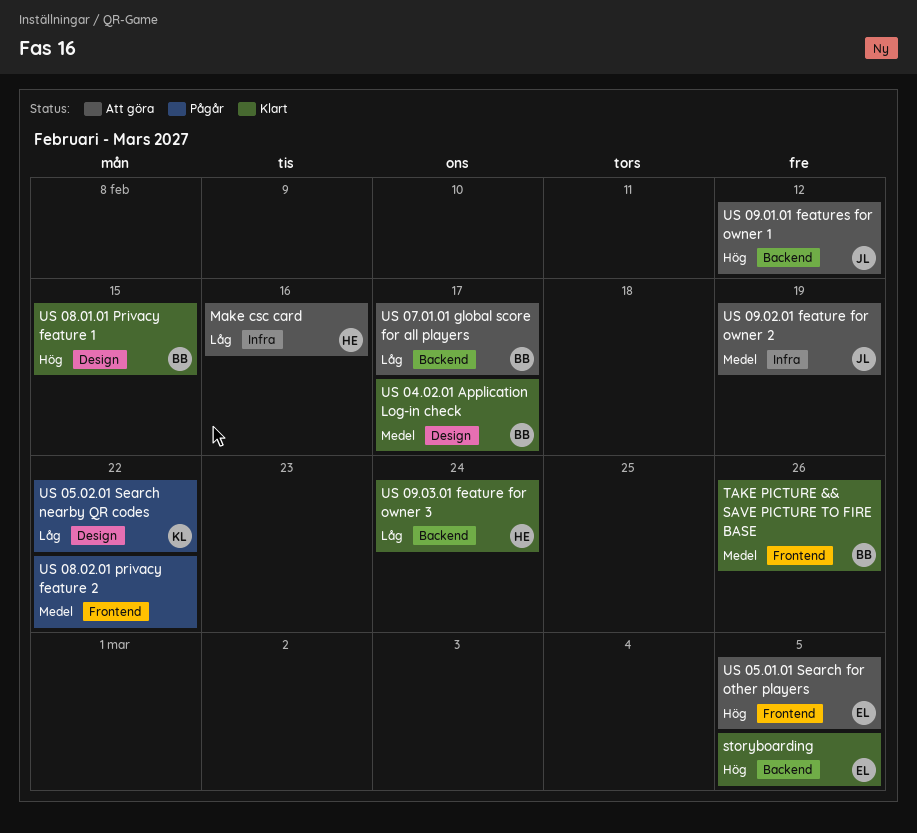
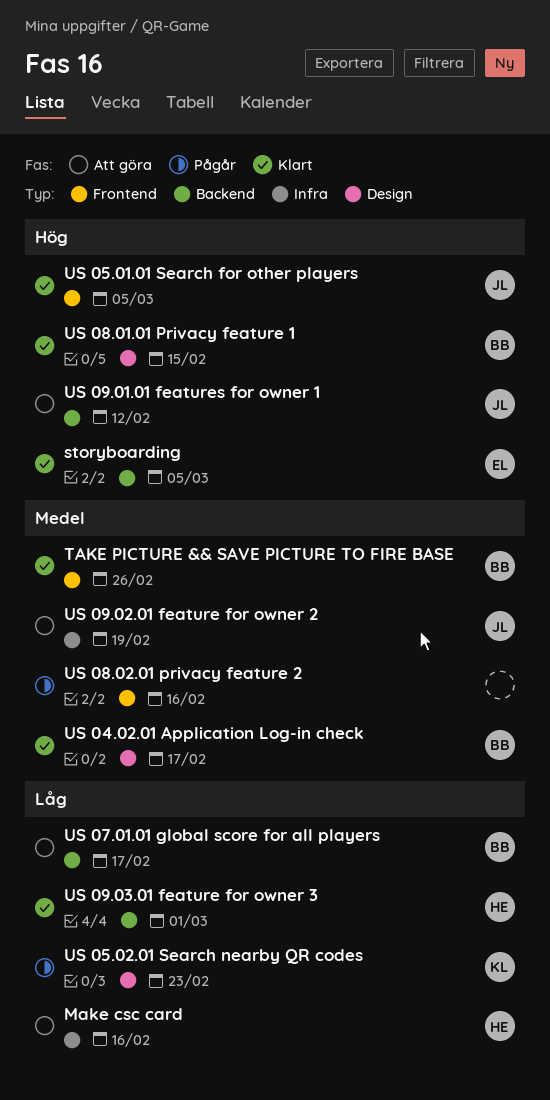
US 05.01.01 Search for other players, status: Att göra -> Klart
US 05.01.01 Search for other players, owner: EL -> JL
US 05.02.01 Search nearby QR codes, due: Feb 22 -> Feb 23
US 08.02.01 privacy feature 2, due: Feb 22 -> Feb 16
US 09.03.01 feature for owner 3, due: Feb 24 -> Mar 1

